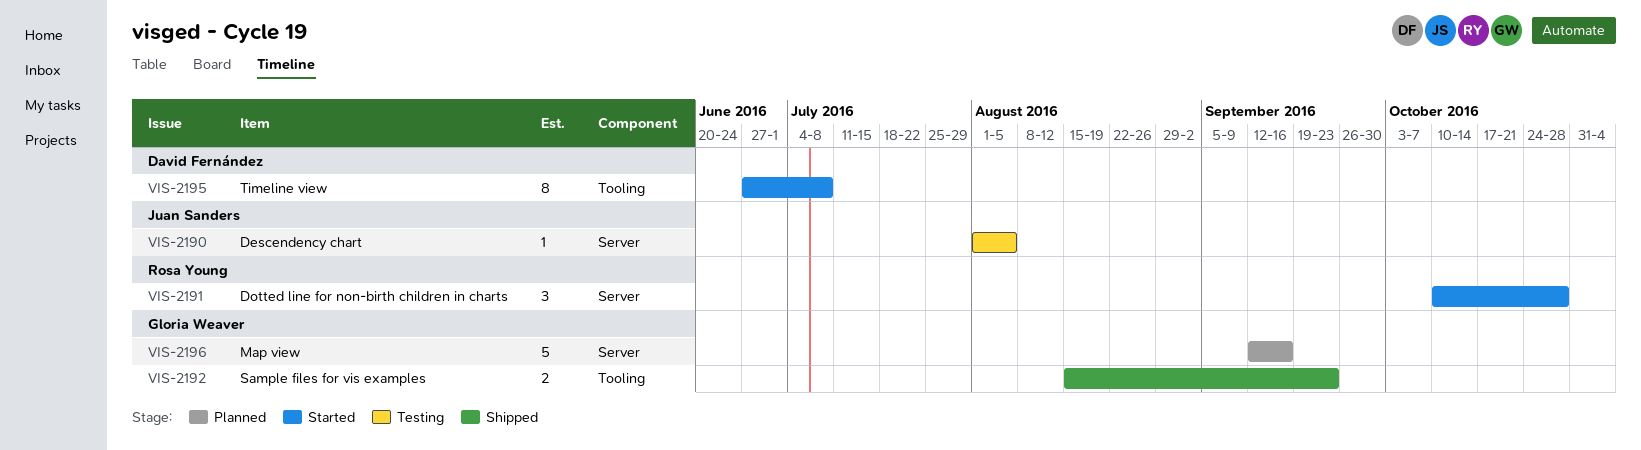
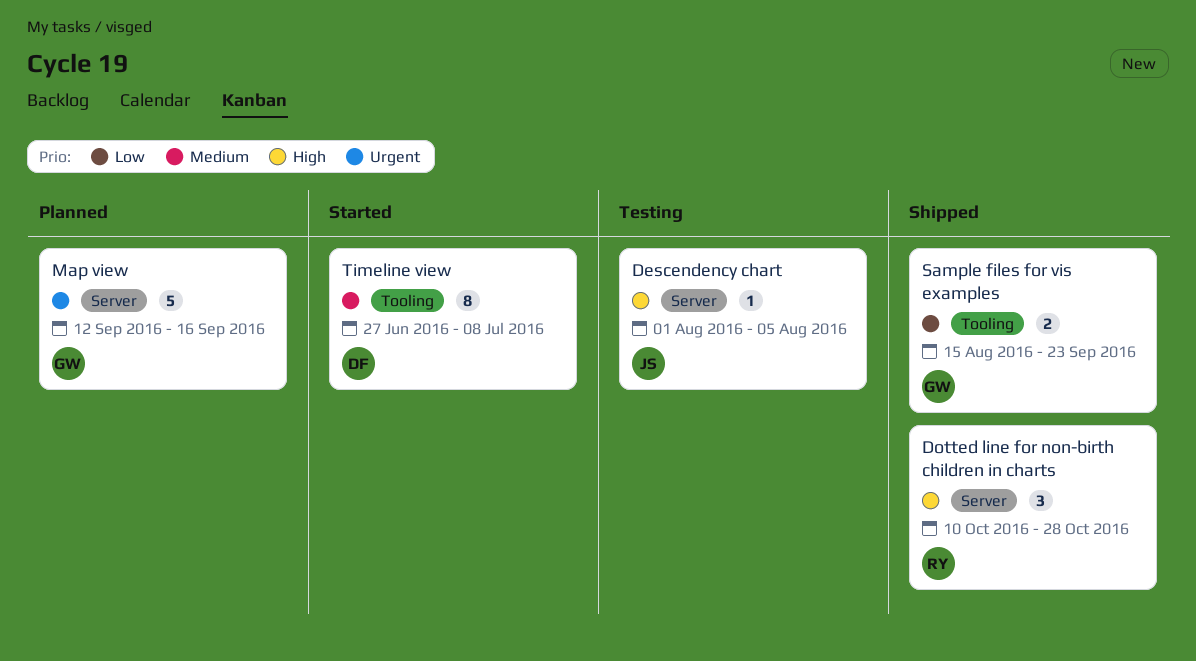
Dotted line for non-birth children in charts, status: Started -> Shipped

